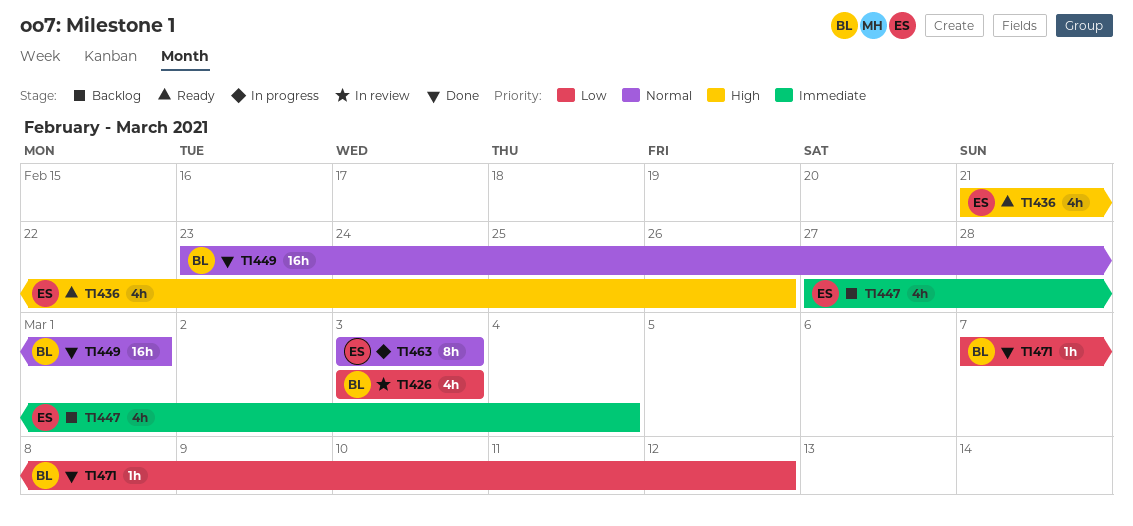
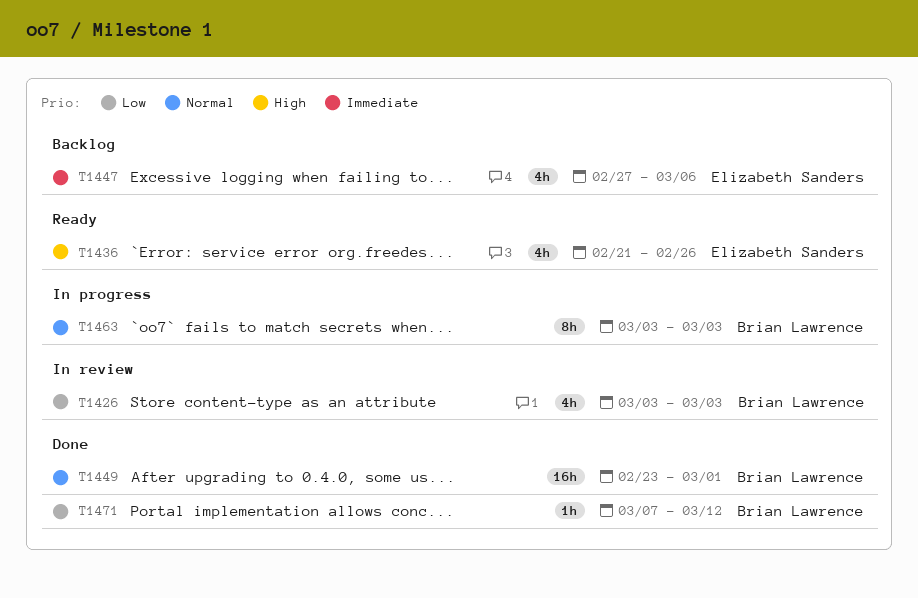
T1447, due: Mar 4 -> Mar 6
T1463, owner: Elizabeth Sanders -> Brian Lawrence

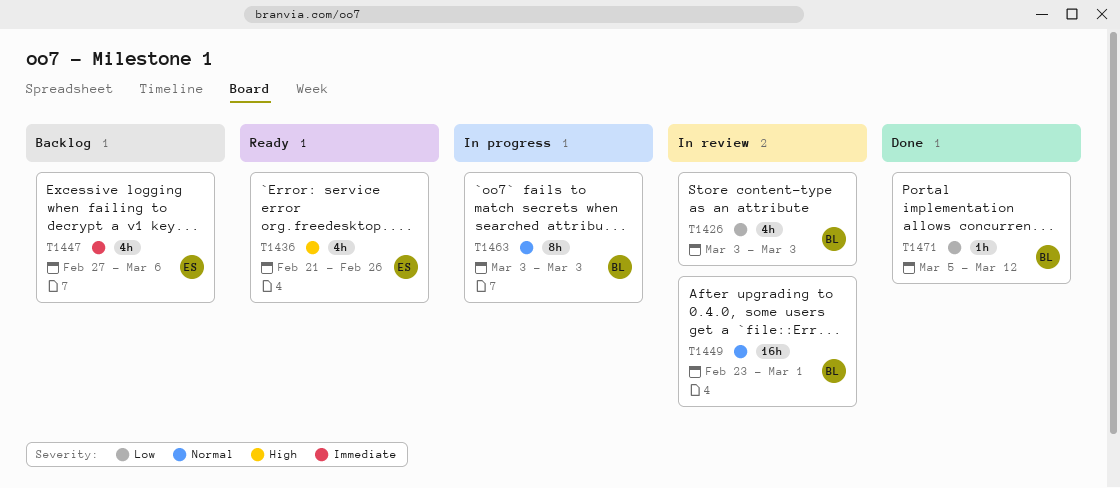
T1449, status: Done -> In review
T1471, start: Mar 7 -> Mar 5

